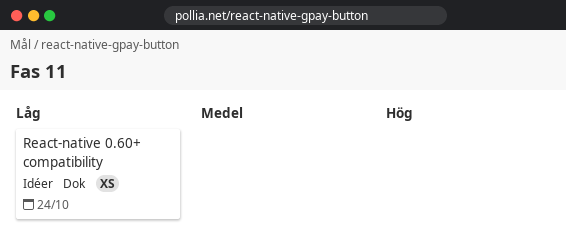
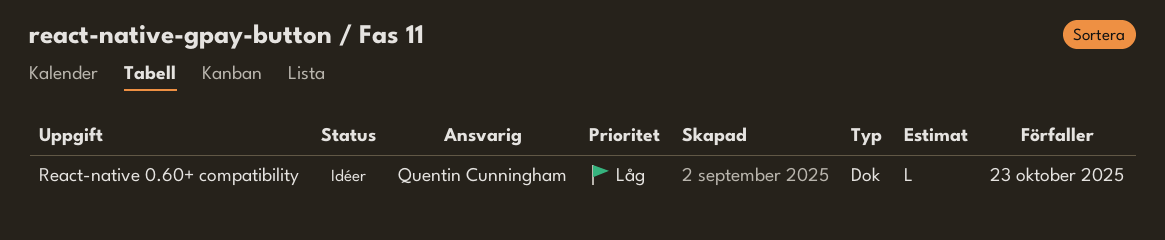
React-native 0.60+ compatibility, estimate: XS -> L
React-native 0.60+ compatibility, due: Oct 24 -> Oct 23

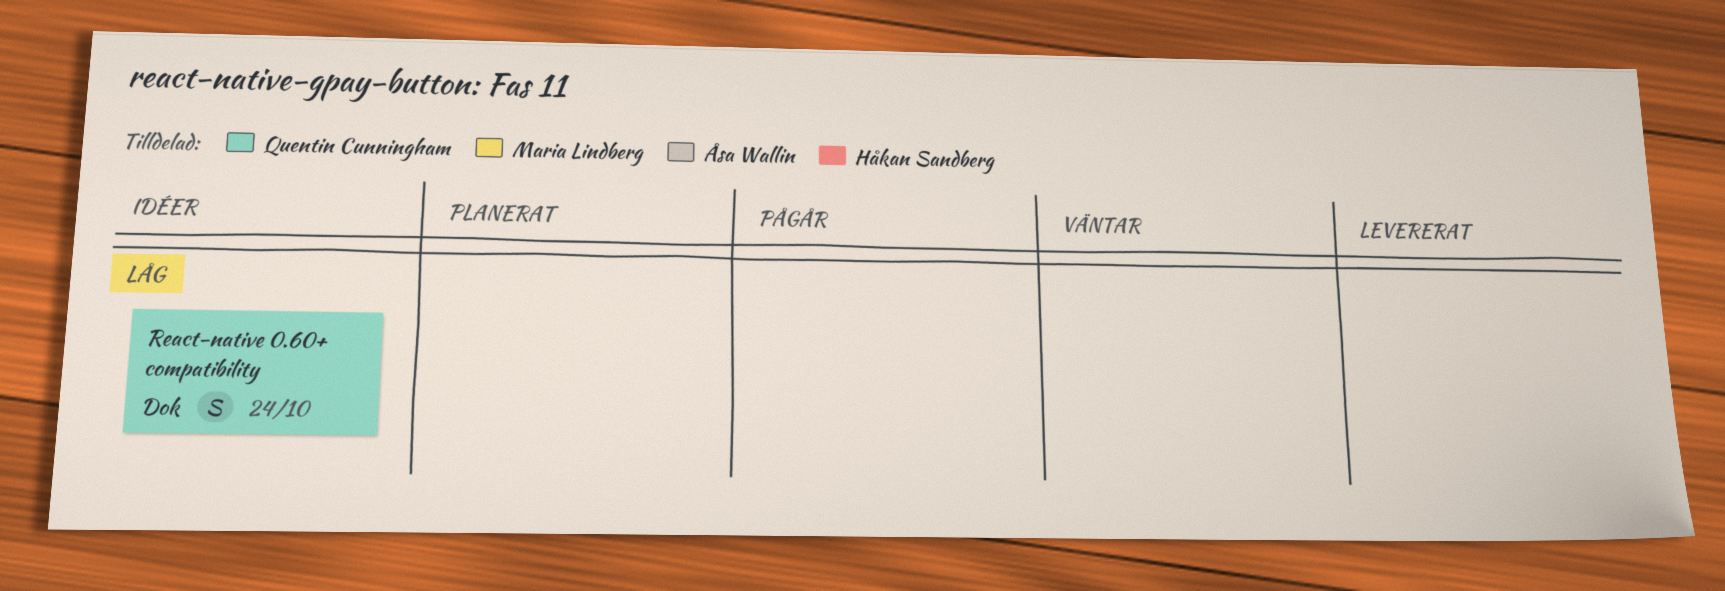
React-native 0.60+ compatibility, estimate: L -> S
React-native 0.60+ compatibility, due: Oct 23 -> Oct 24

